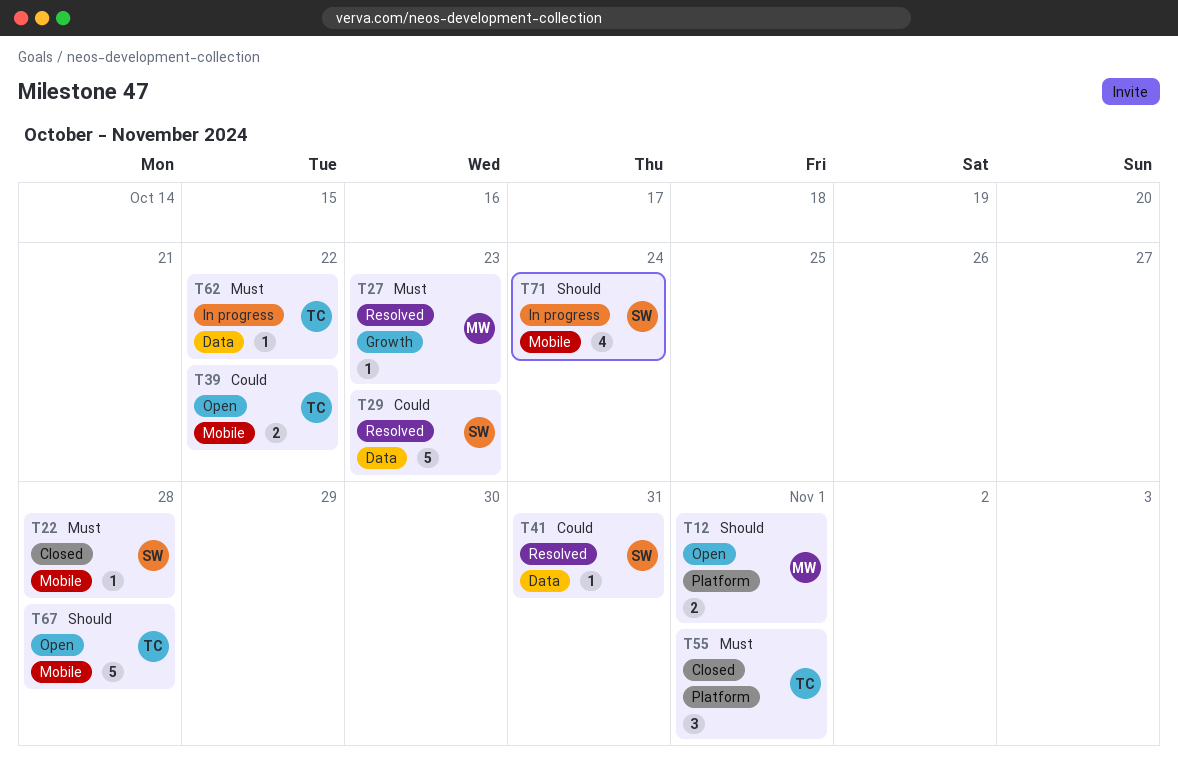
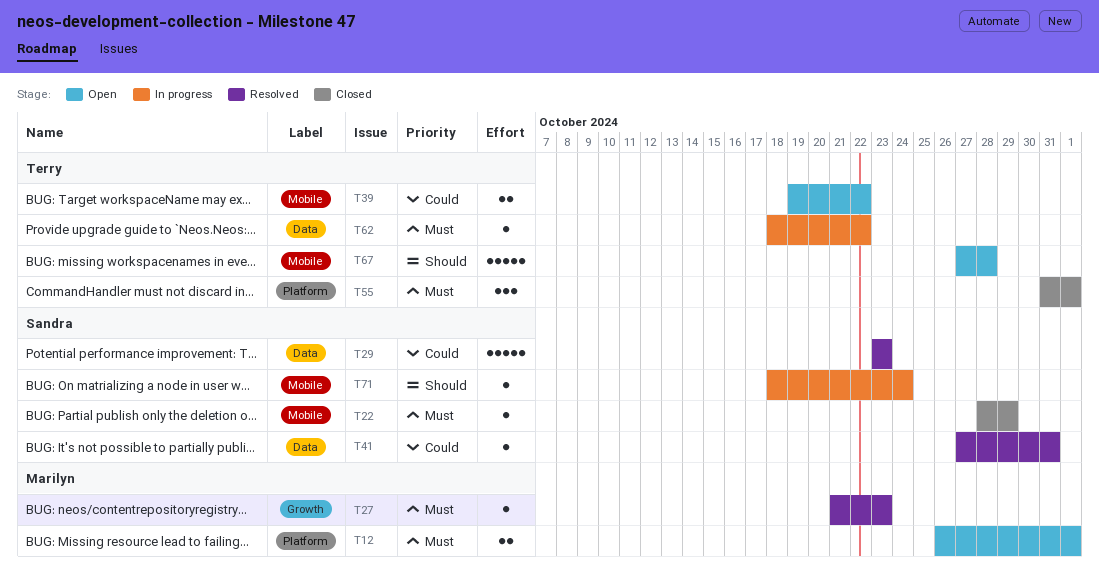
T12, priority: Should -> Must
T22, due: Oct 28 -> Oct 29
T71, estimate: 4 -> 1

